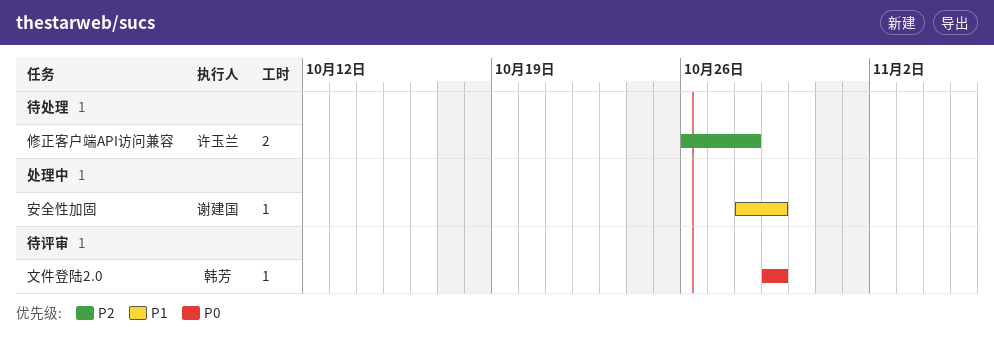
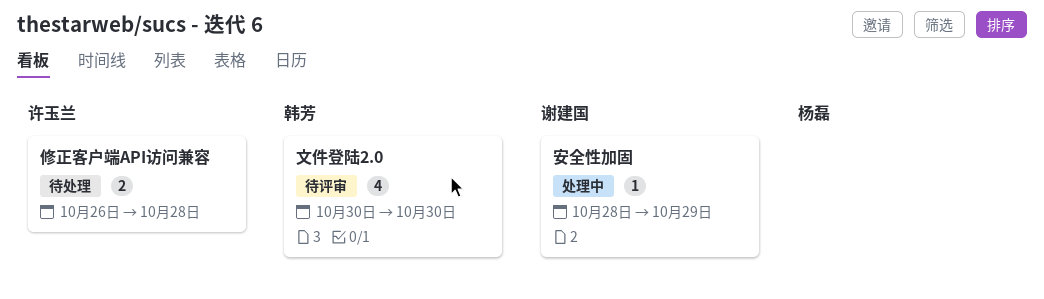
文件登陆2.0, estimate: 1 -> 4
文件登陆2.0, start: Oct 29 -> Oct 30
文件登陆2.0, due: Oct 29 -> Oct 30

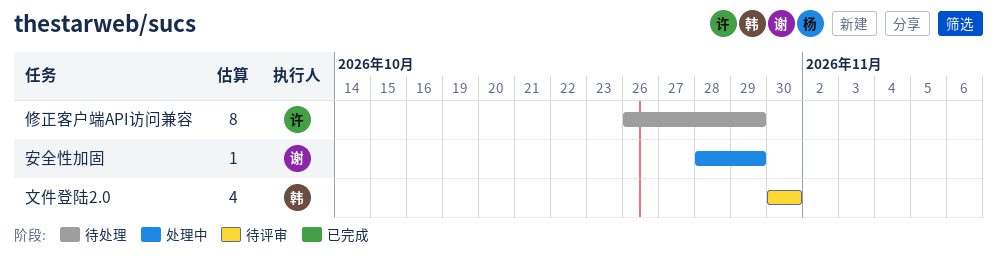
修正客户端API访问兼容, estimate: 2 -> 8
修正客户端API访问兼容, due: Oct 28 -> Oct 29

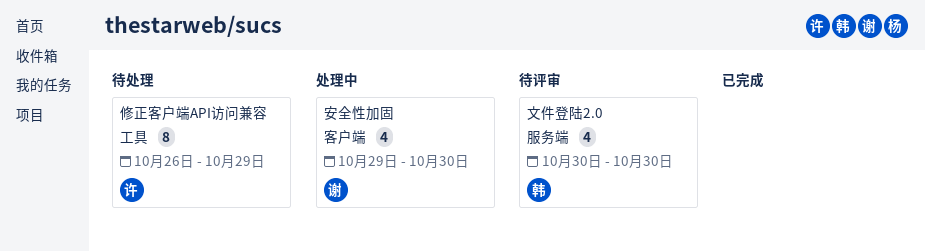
安全性加固, estimate: 1 -> 4
安全性加固, start: Oct 28 -> Oct 29
安全性加固, due: Oct 29 -> Oct 30

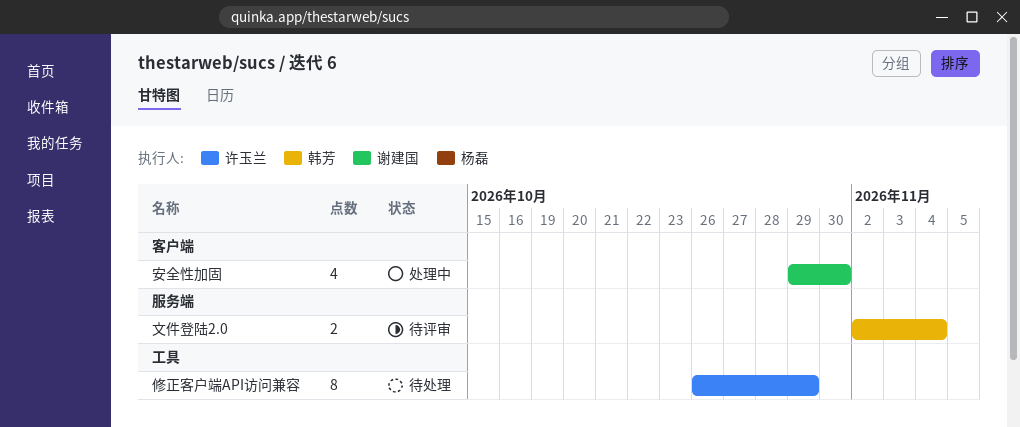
文件登陆2.0, estimate: 4 -> 2
文件登陆2.0, start: Oct 30 -> Nov 2
文件登陆2.0, due: Oct 30 -> Nov 4

